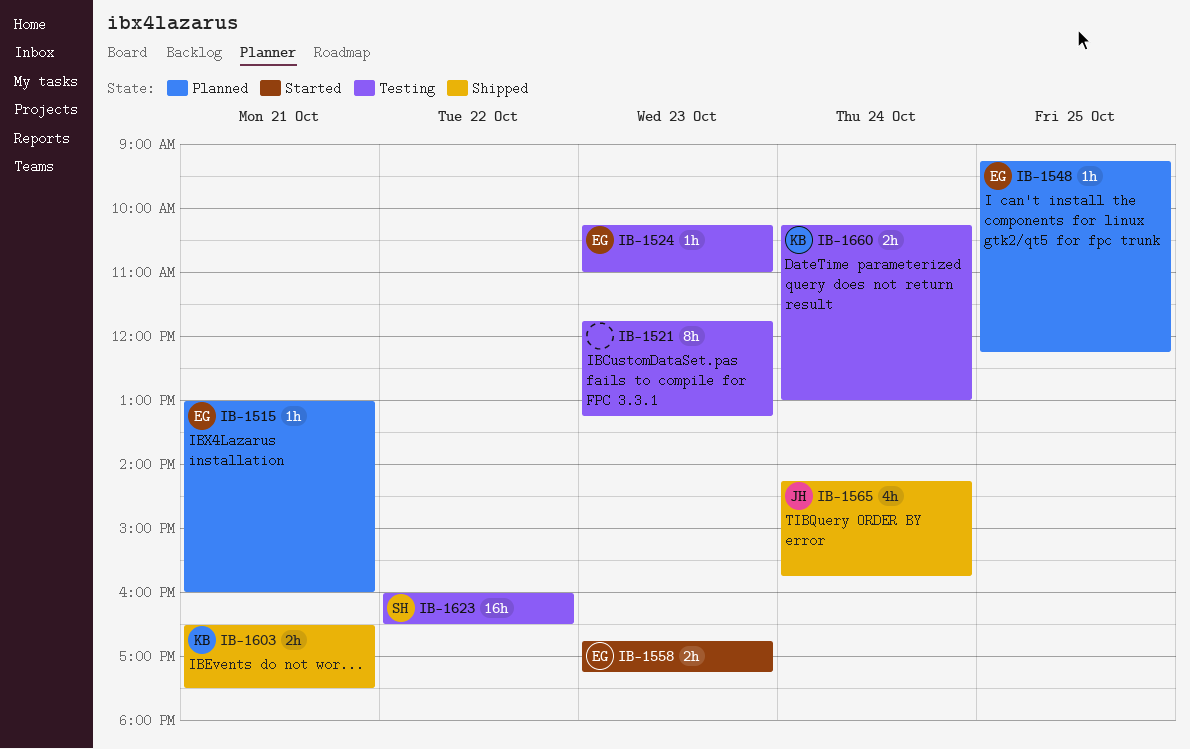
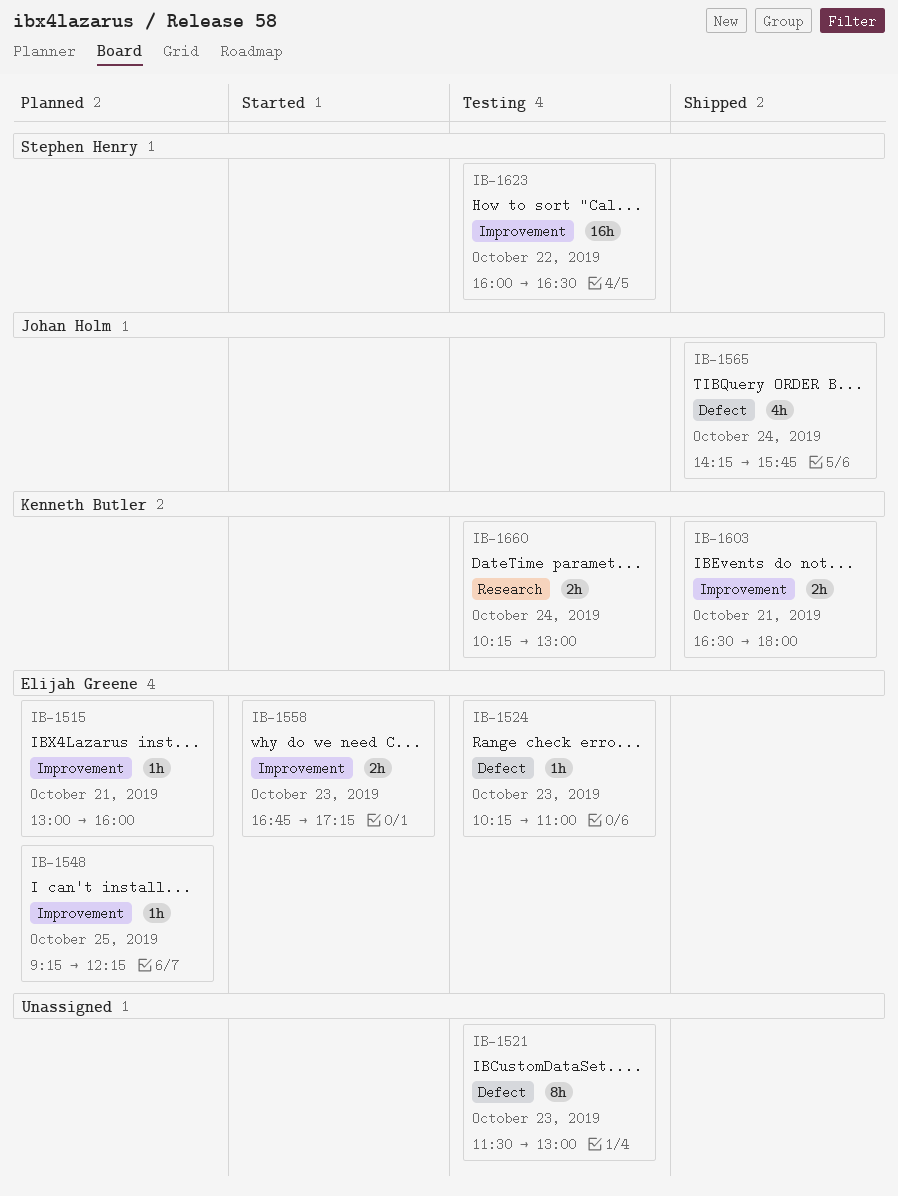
IB-1521, begins: 11:45 -> 11:30
IB-1521, ends: 13:15 -> 13:00
IB-1603, ends: 17:30 -> 18:00

